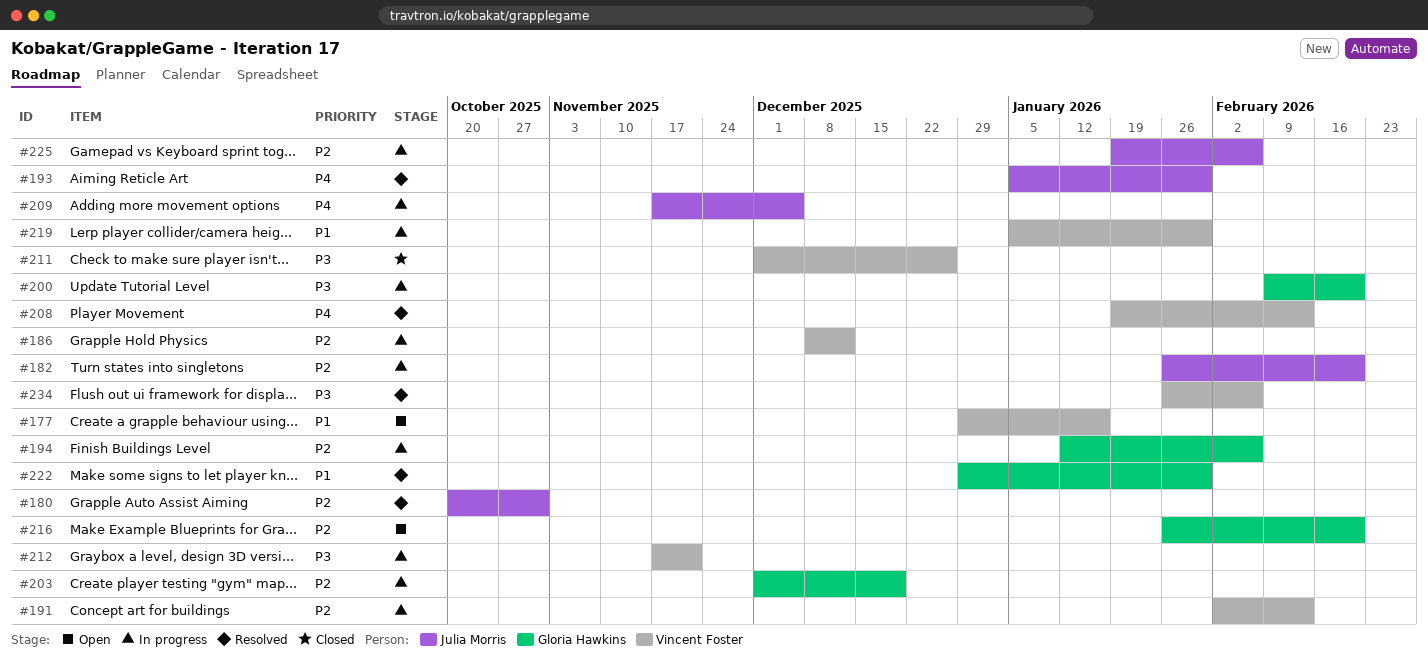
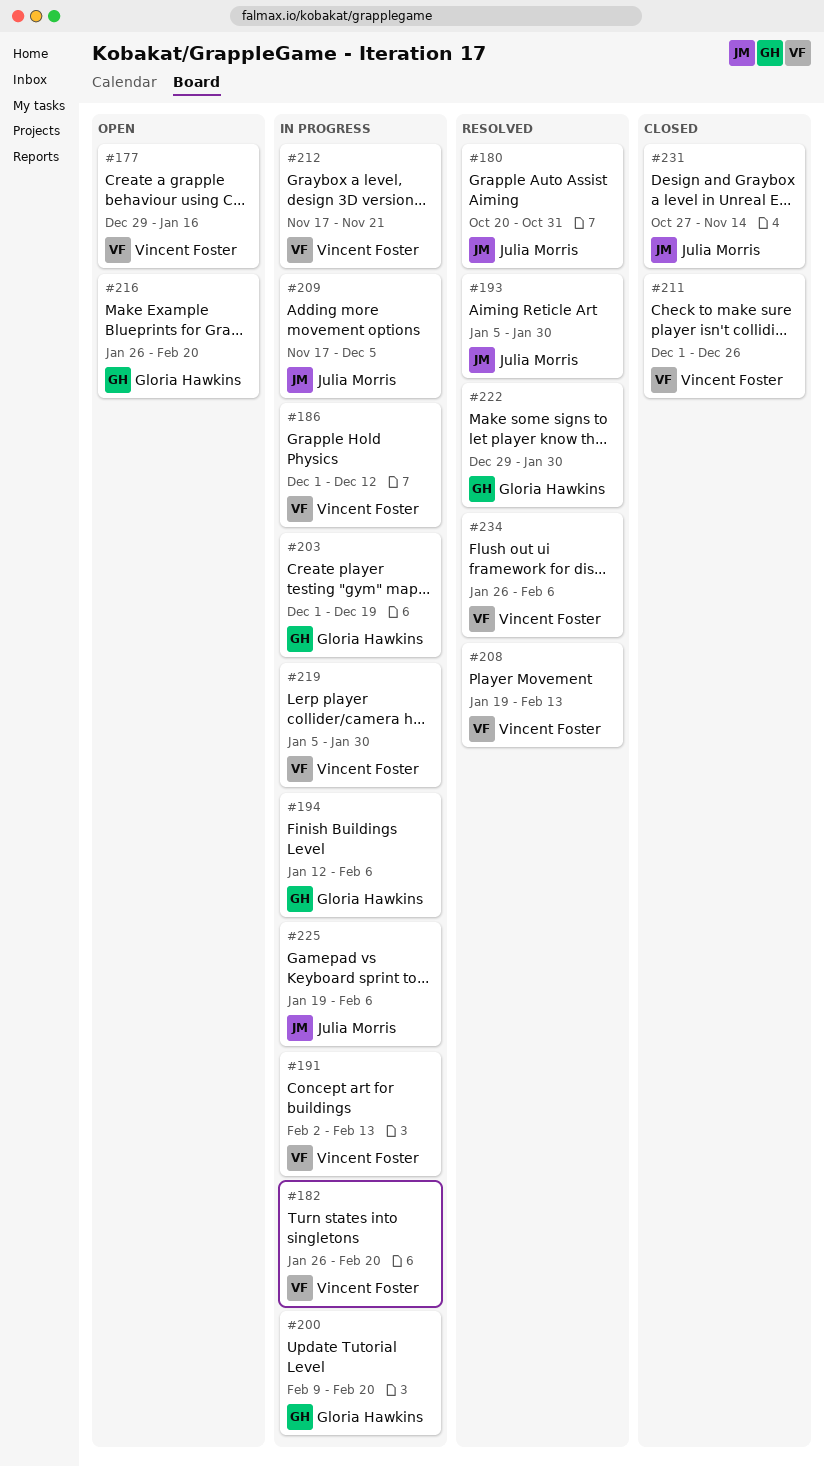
#182, owner: Julia Morris -> Vincent Foster
#186, start: Dec 8 -> Dec 1
#231: none -> present

